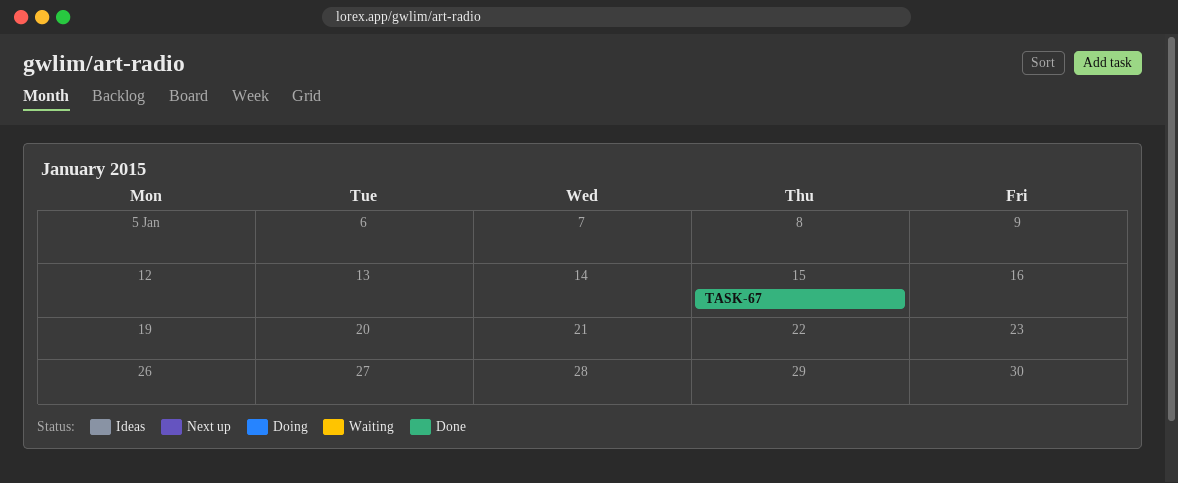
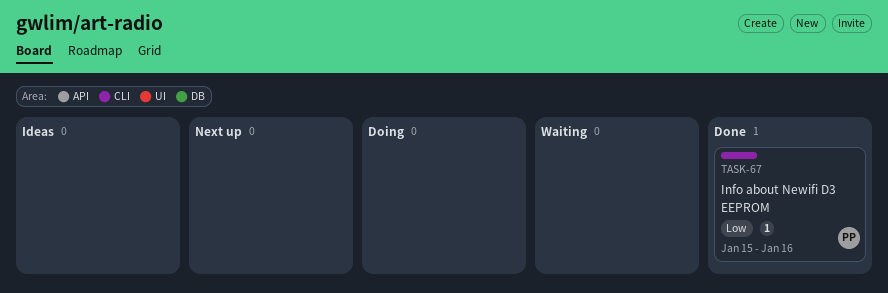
TASK-67, due: Jan 15 -> Jan 16

